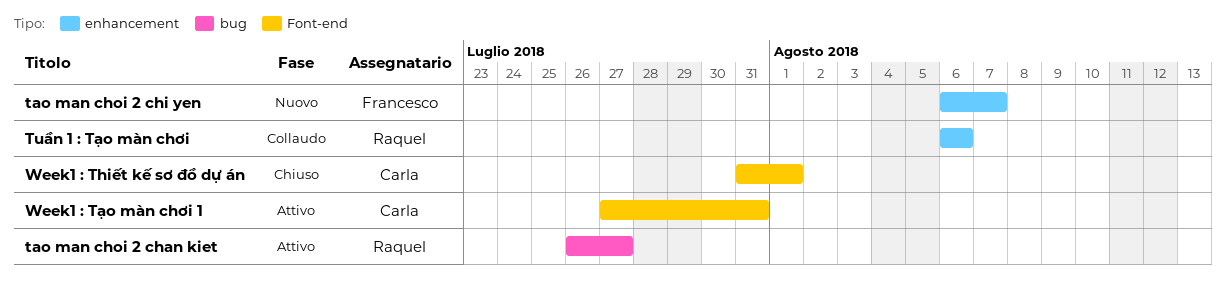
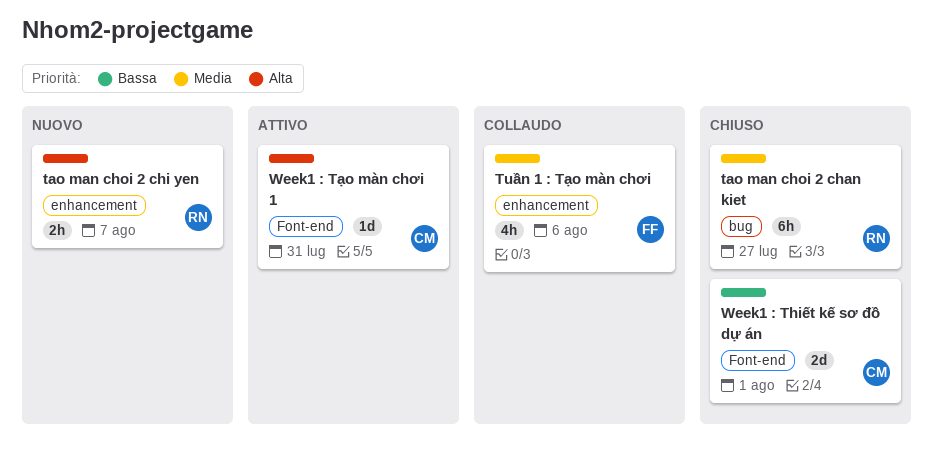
tao man choi 2 chan kiet, status: Attivo -> Chiuso
tao man choi 2 chi yen, owner: Francesco -> Raquel
Tuần 1 : Tạo màn chơi, owner: Raquel -> Francesco

